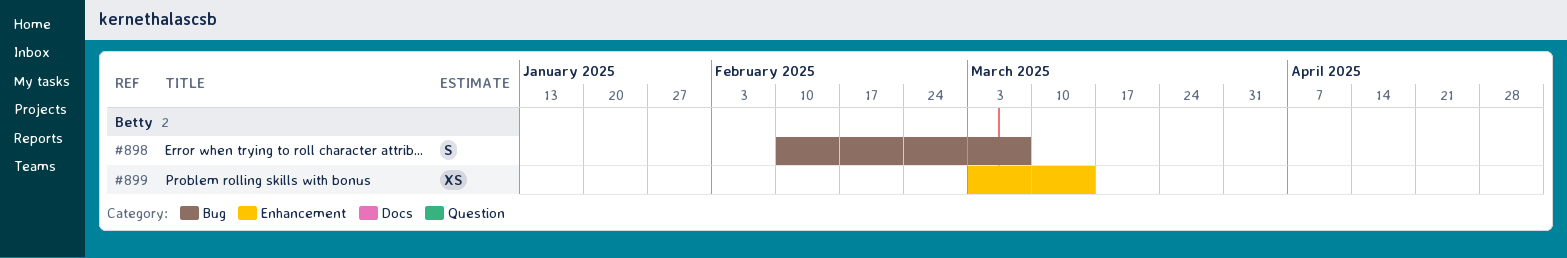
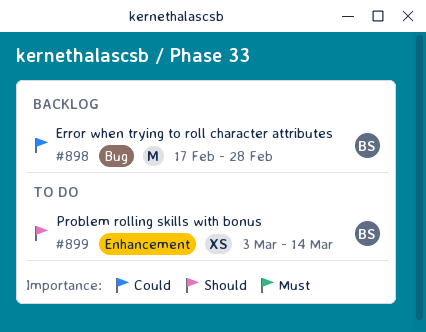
#898, estimate: S -> M
#898, start: Feb 10 -> Feb 17
#898, due: Mar 7 -> Feb 28

